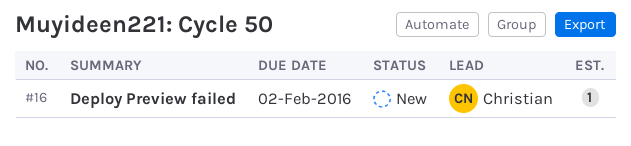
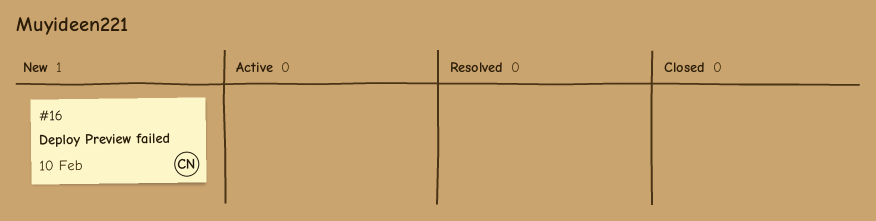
#16, due: Feb 2 -> Feb 10

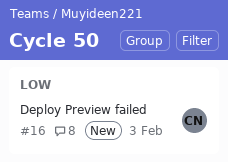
#16, due: Feb 10 -> Feb 3

